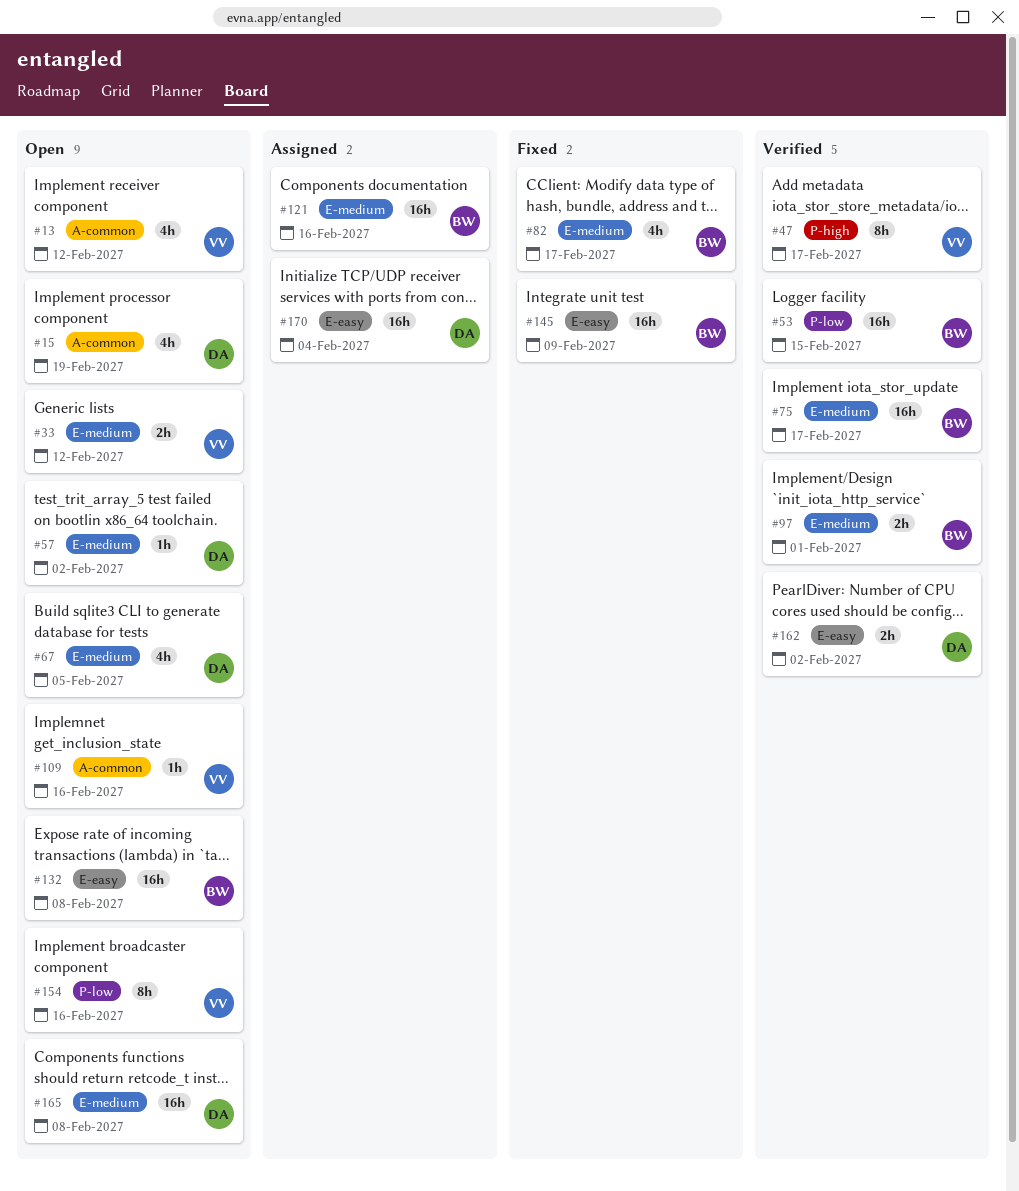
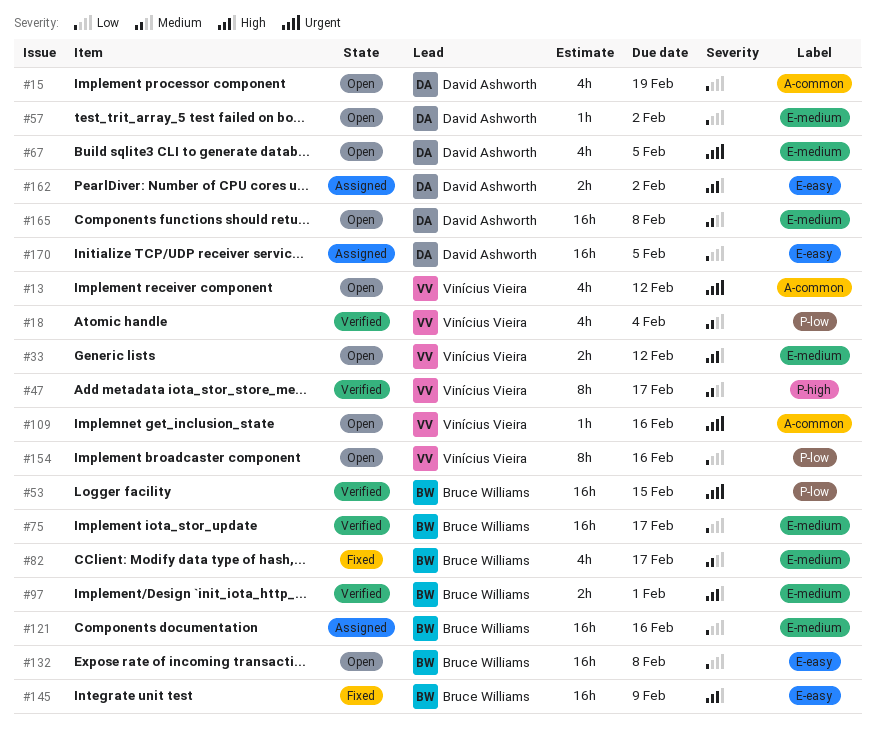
#18: none -> present
#162, status: Verified -> Assigned
#170, due: Feb 4 -> Feb 5

